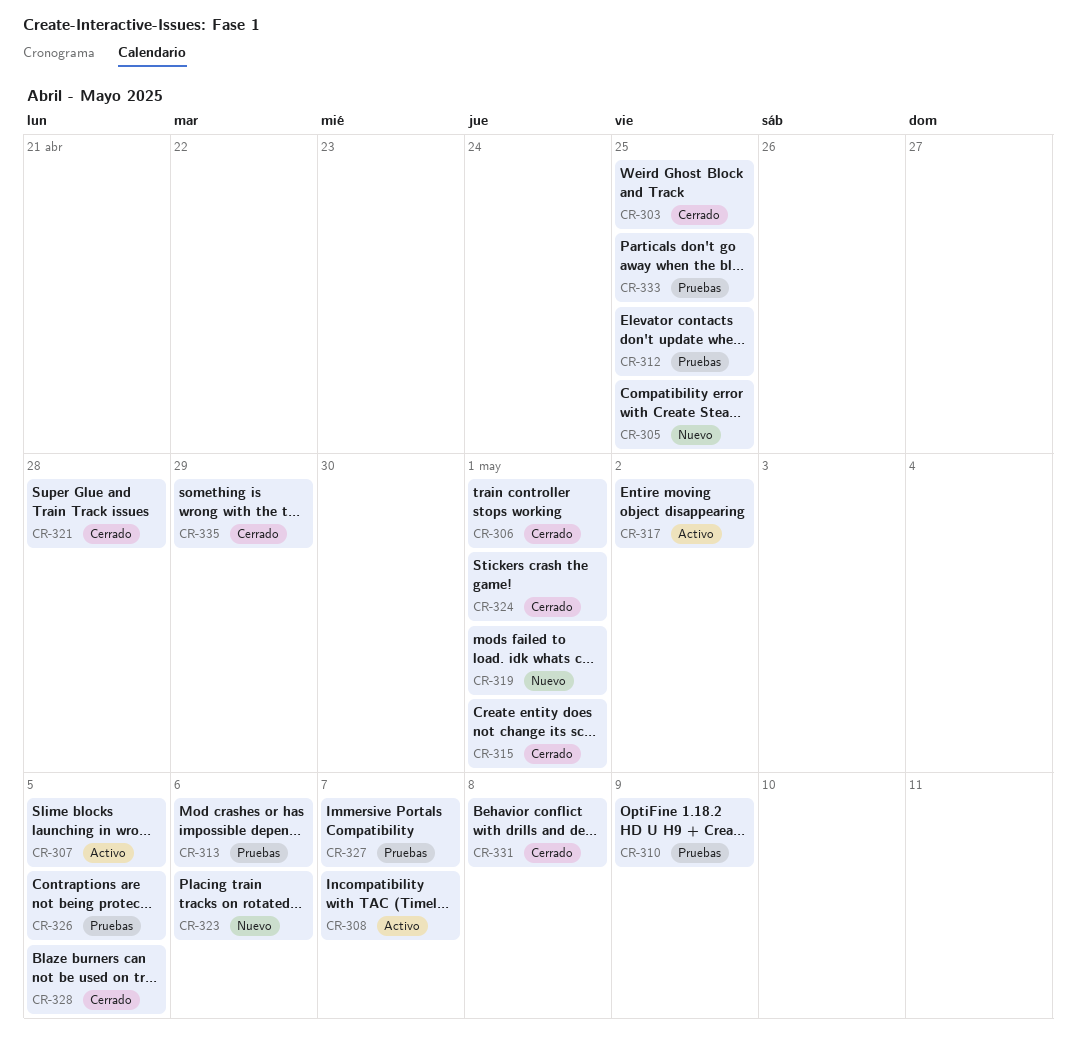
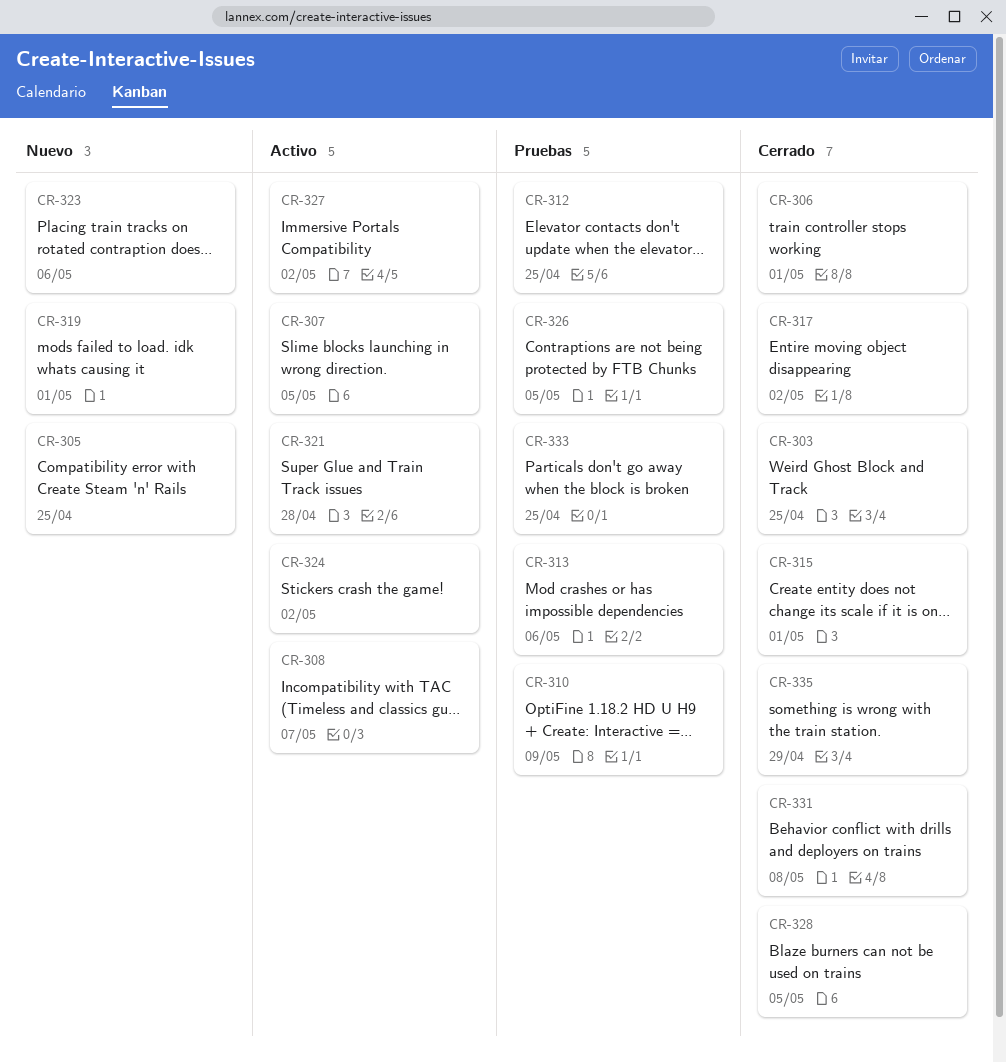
CR-317, status: Activo -> Cerrado
CR-321, status: Cerrado -> Activo
CR-324, status: Cerrado -> Activo
CR-324, due: May 1 -> May 2
CR-327, status: Pruebas -> Activo
CR-327, due: May 7 -> May 2

